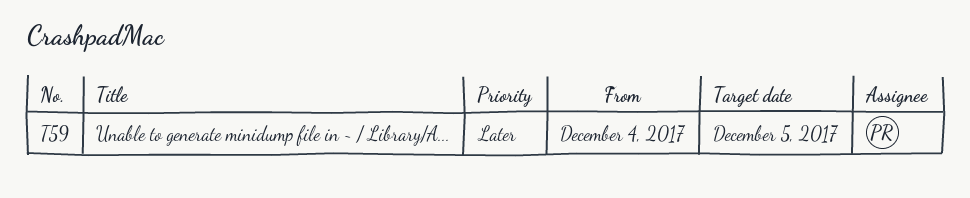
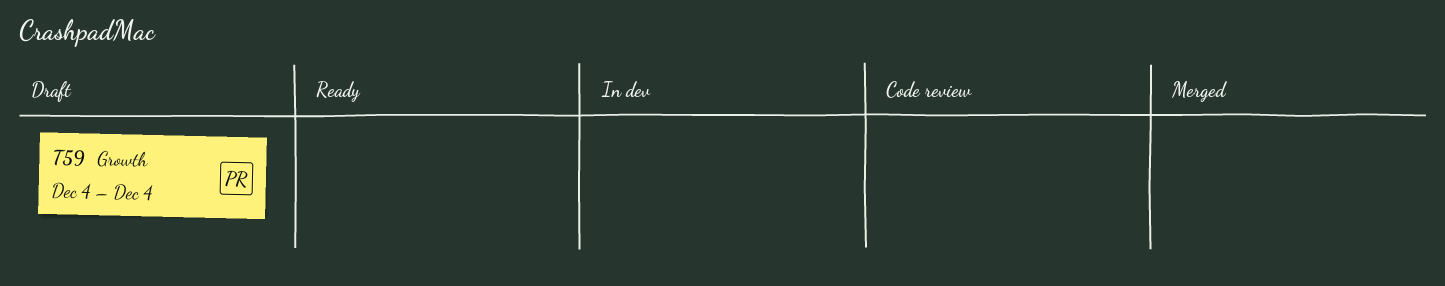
T59, due: Dec 5 -> Dec 4

